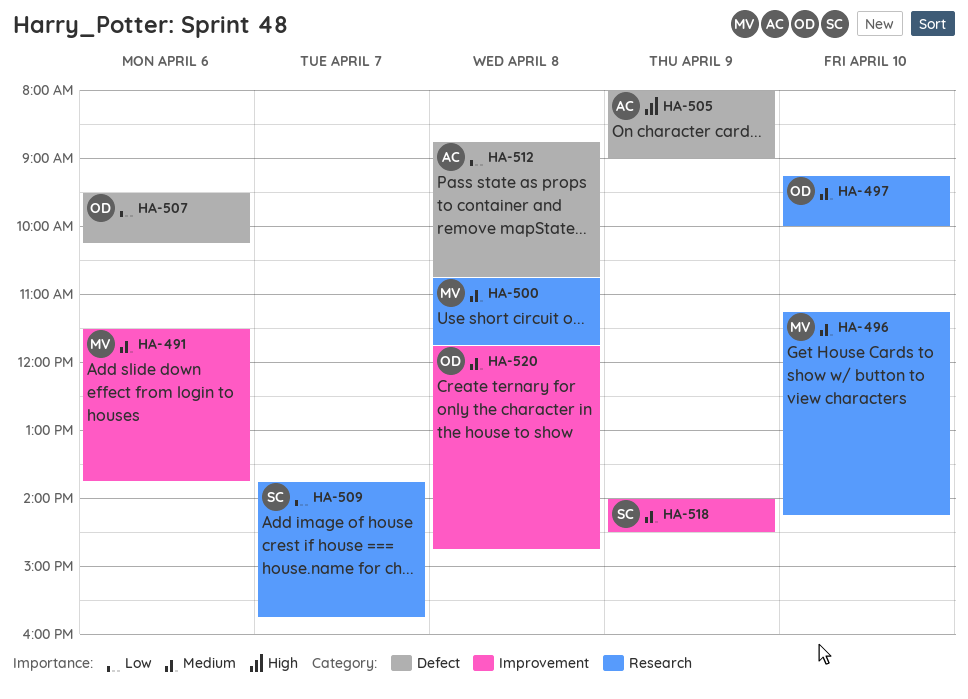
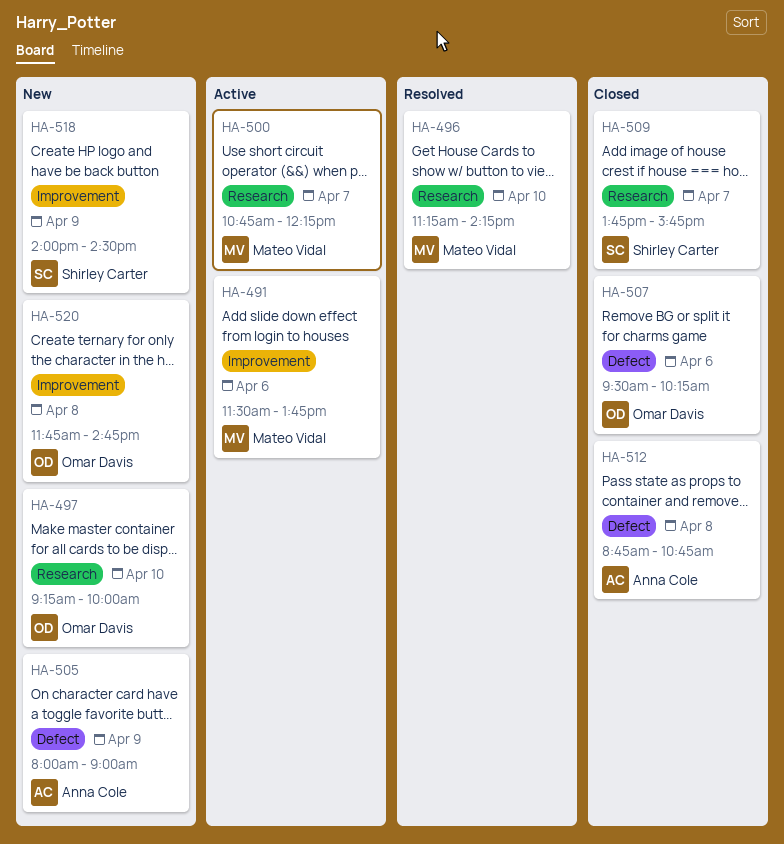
HA-500, day: Apr 8 -> Apr 7
HA-500, ends: 11:45 -> 12:15

